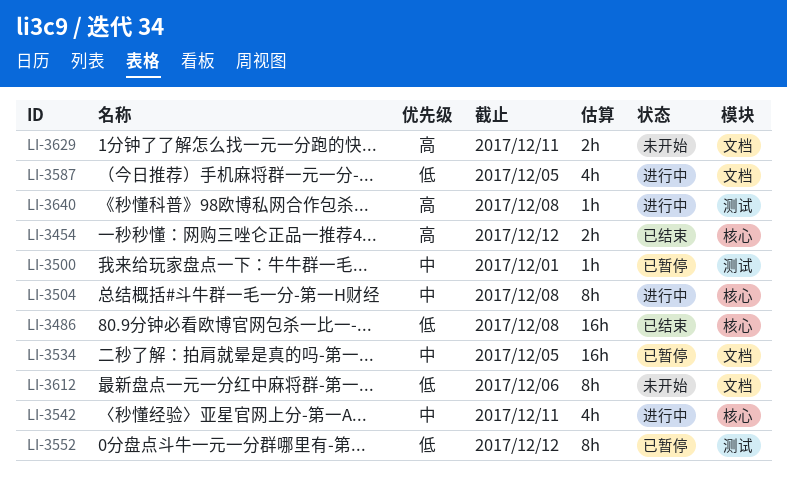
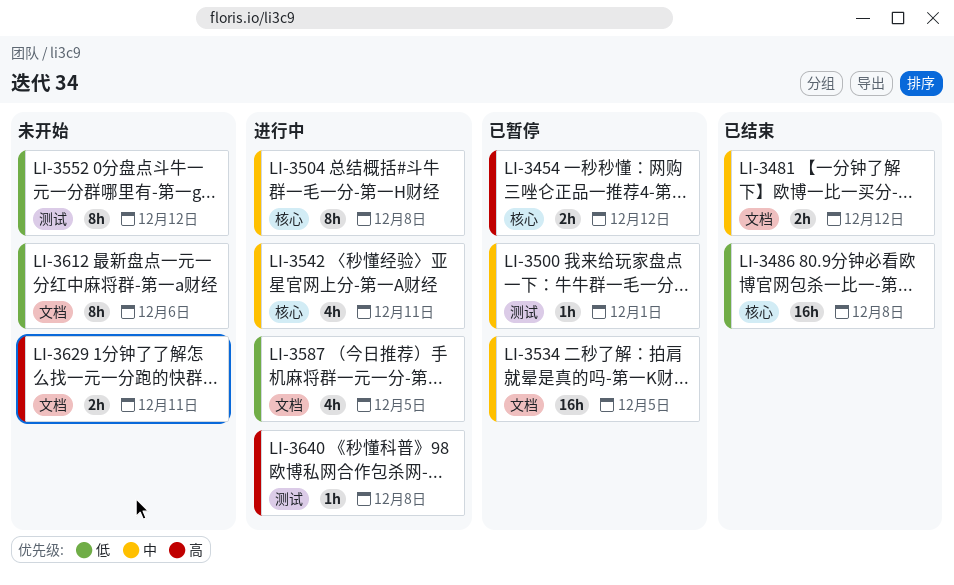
LI-3454, status: 已结束 -> 已暂停
LI-3481: none -> present
LI-3552, status: 已暂停 -> 未开始

